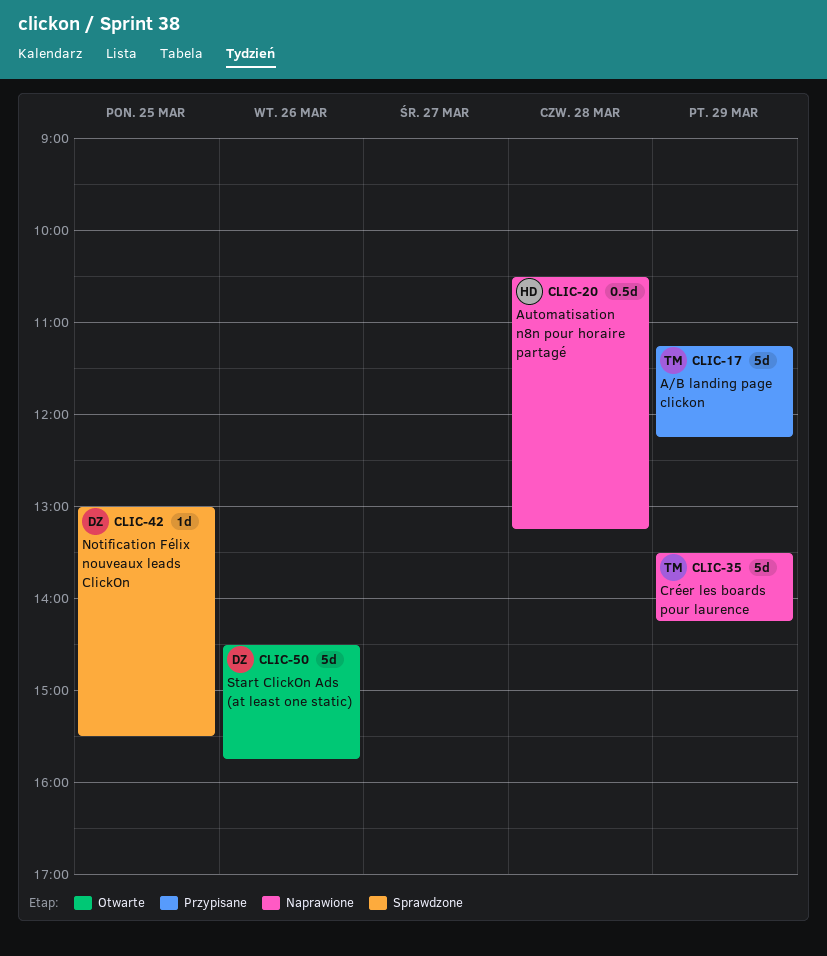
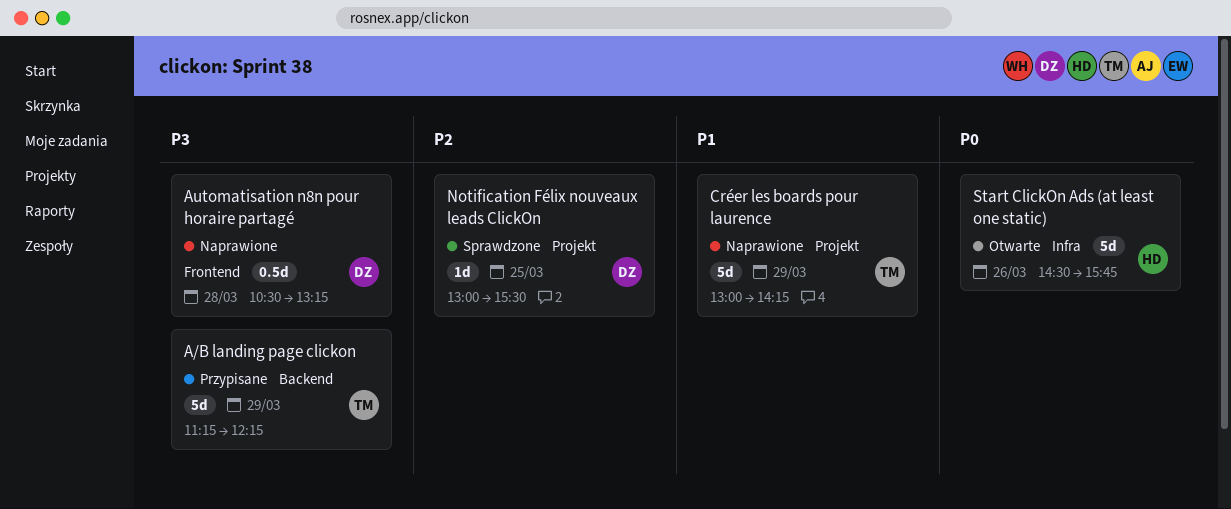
Automatisation n8n pour horaire partagé, owner: HD -> DZ
Créer les boards pour laurence, begins: 13:30 -> 13:00
Start ClickOn Ads (at least one static), owner: DZ -> HD

